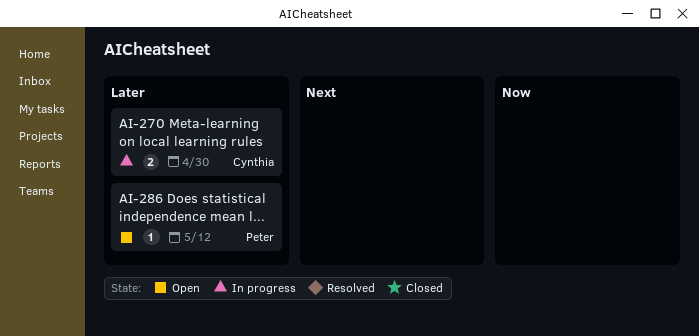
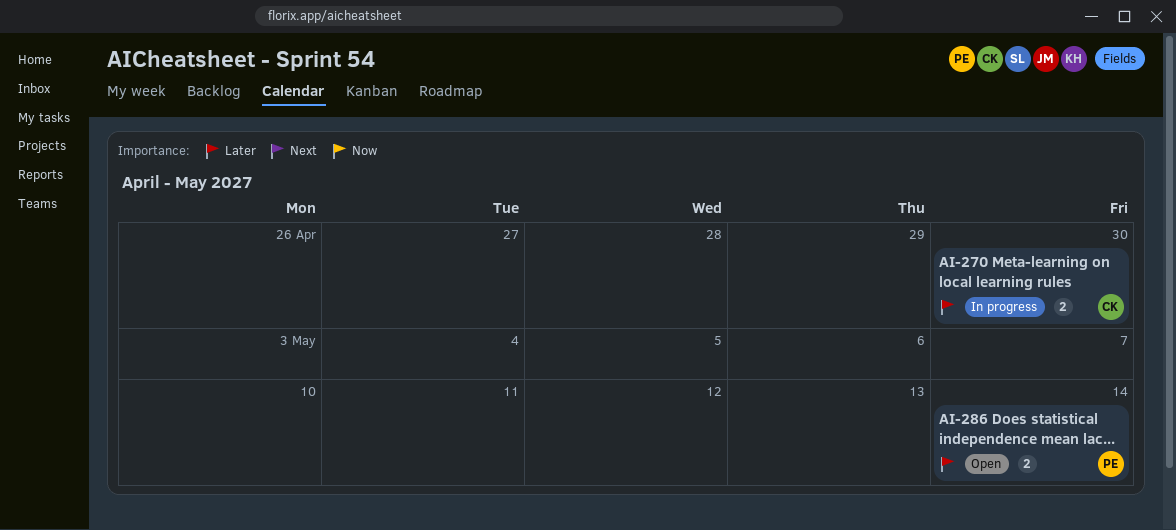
AI-286, estimate: 1 -> 2
AI-286, due: May 12 -> May 14

